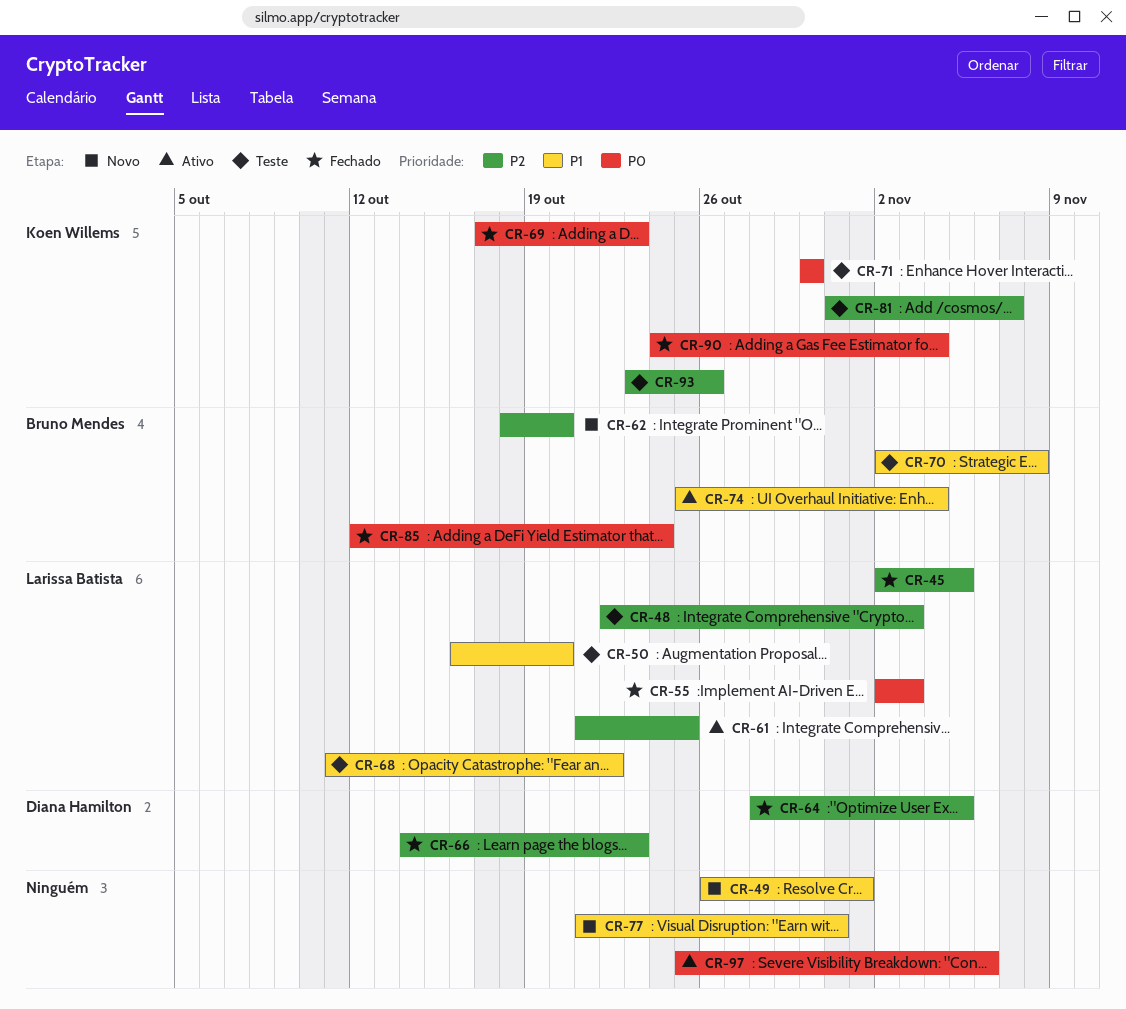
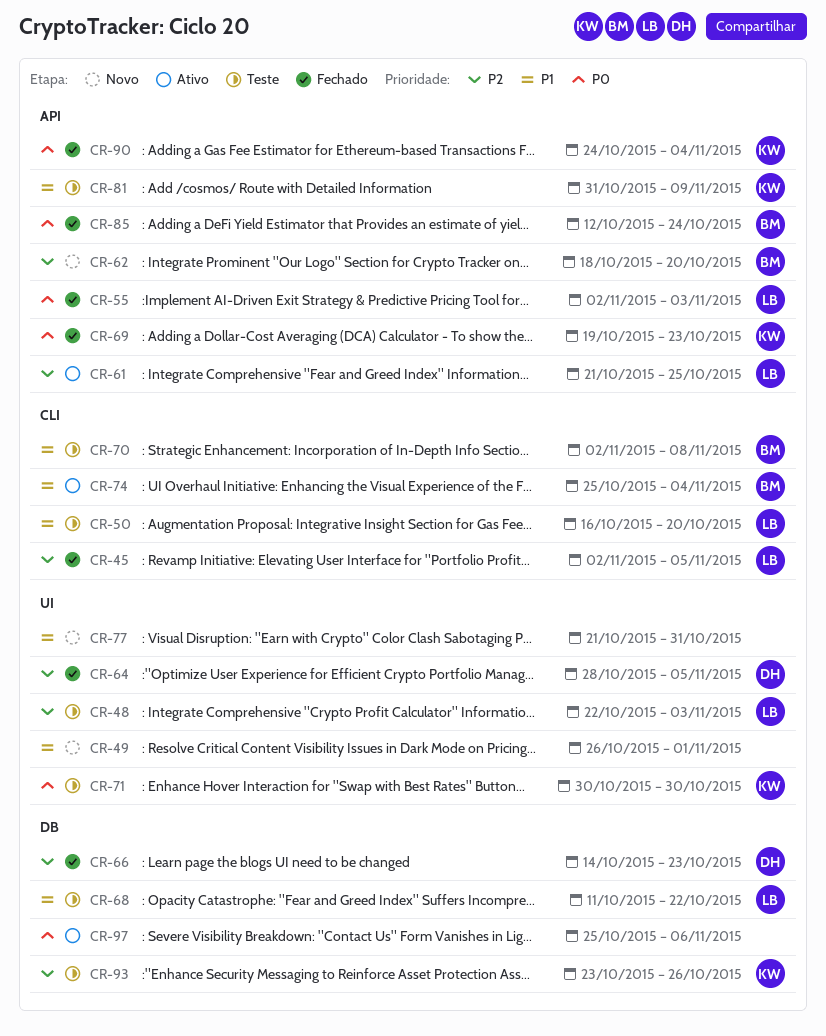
CR-69, start: Oct 17 -> Oct 19
CR-81, priority: P2 -> P1
CR-81, due: Nov 7 -> Nov 9

